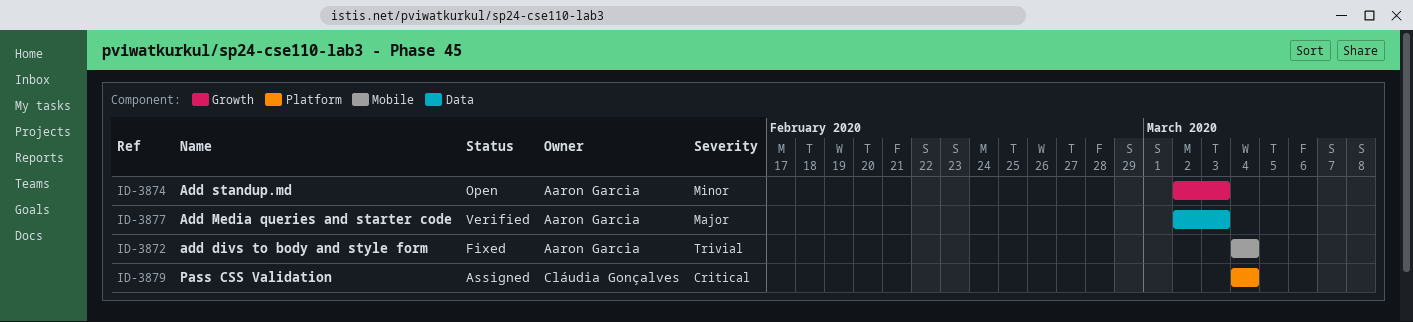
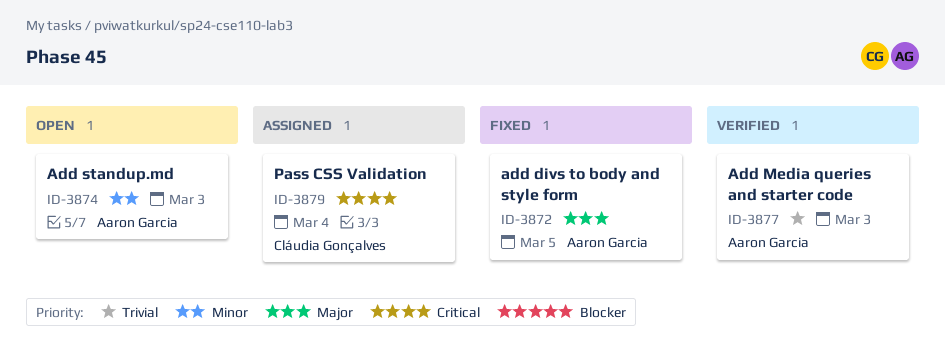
ID-3872, priority: Trivial -> Major
ID-3872, due: Mar 4 -> Mar 5
ID-3877, priority: Major -> Trivial

